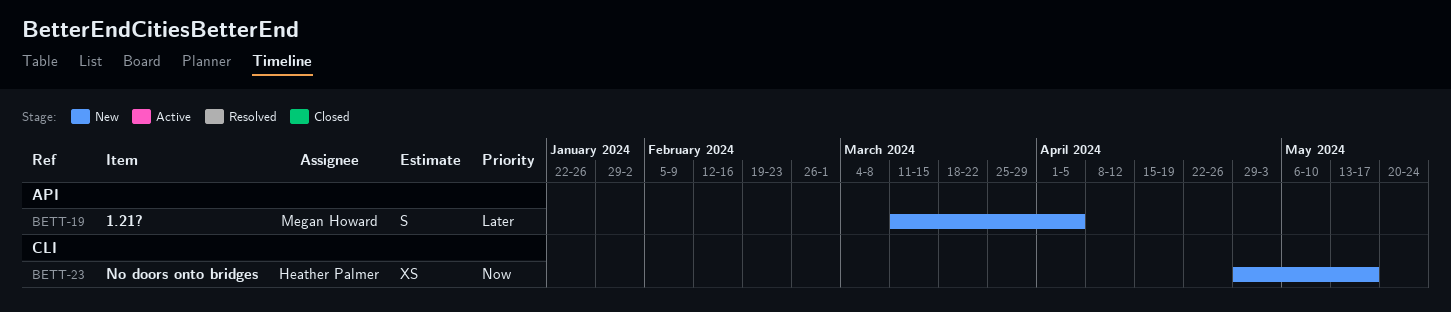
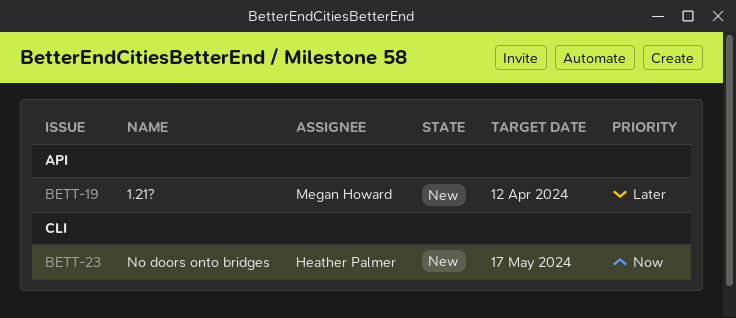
BETT-19, due: Apr 5 -> Apr 12

